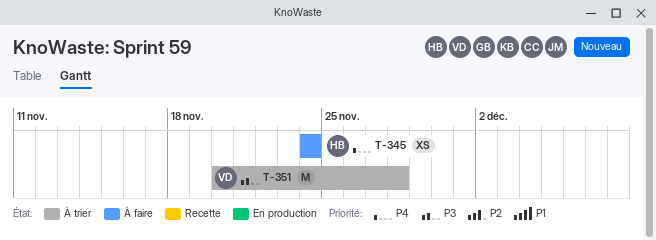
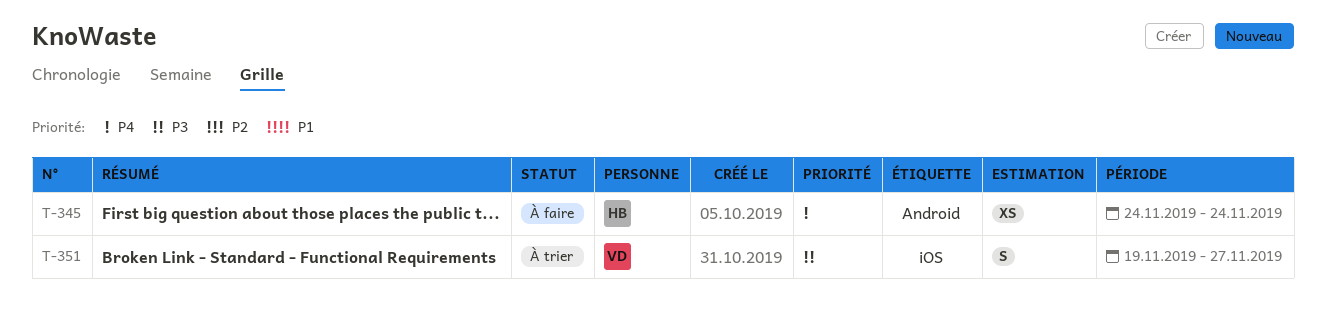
T-351, estimate: M -> S
T-351, start: Nov 20 -> Nov 19
T-351, due: Nov 28 -> Nov 27

